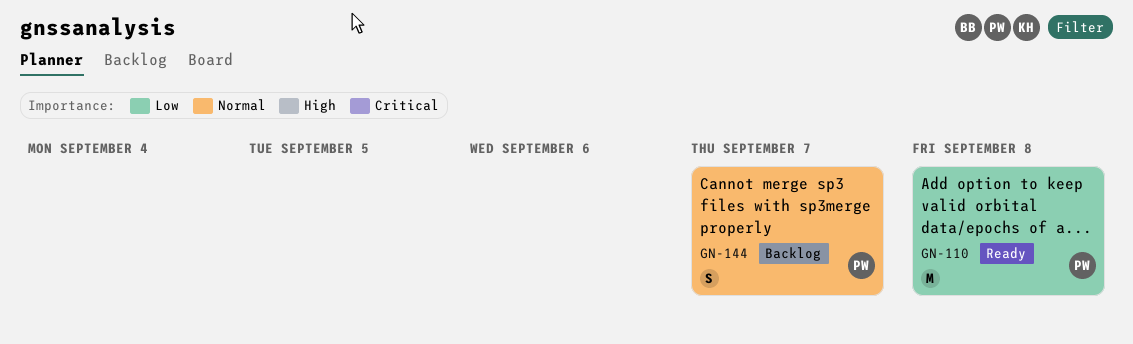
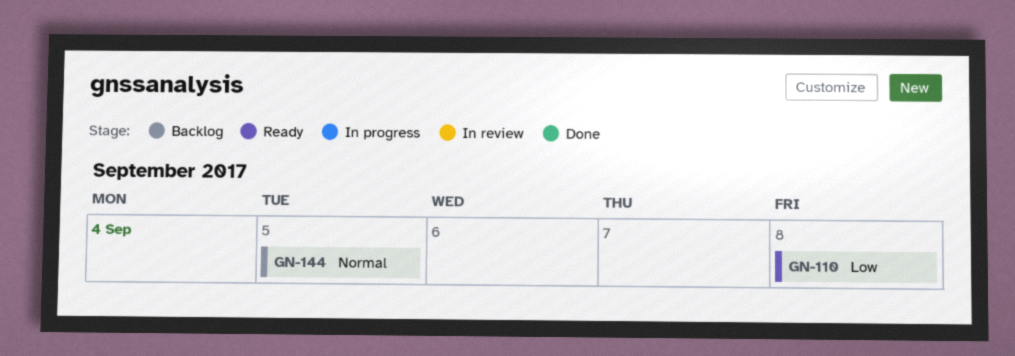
GN-144, due: Sep 7 -> Sep 5

